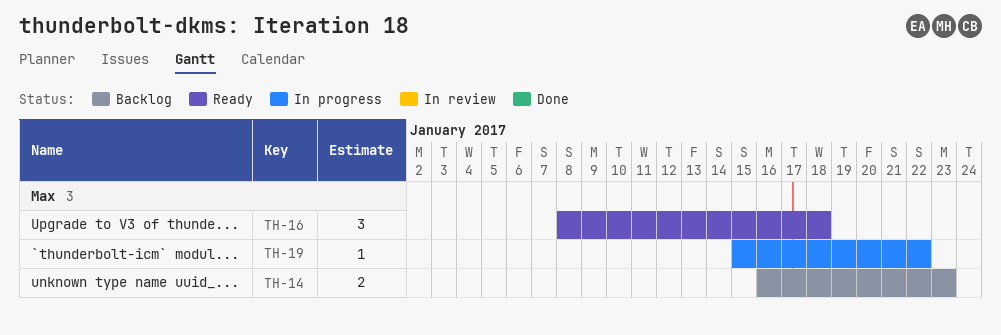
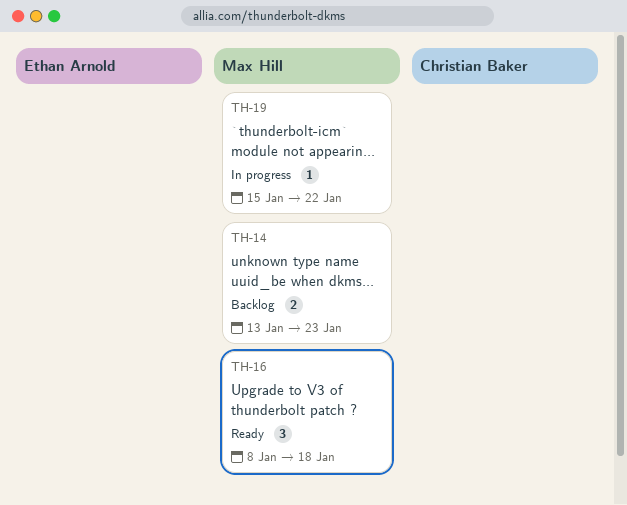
TH-14, start: Jan 16 -> Jan 13

